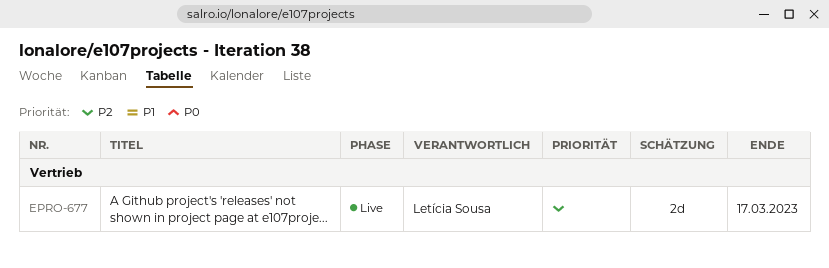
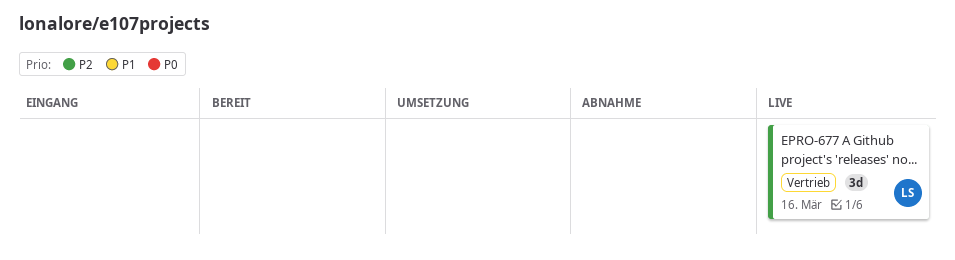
EPRO-677, estimate: 2d -> 3d
EPRO-677, due: Mar 17 -> Mar 16

